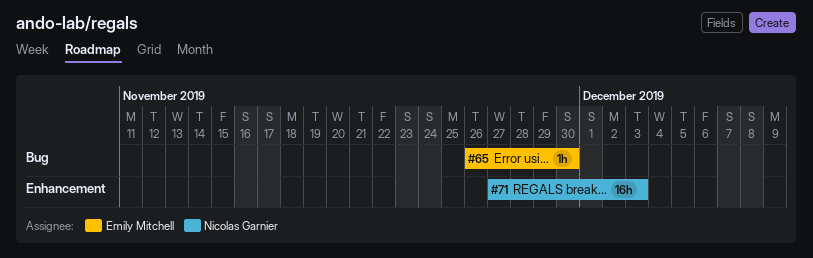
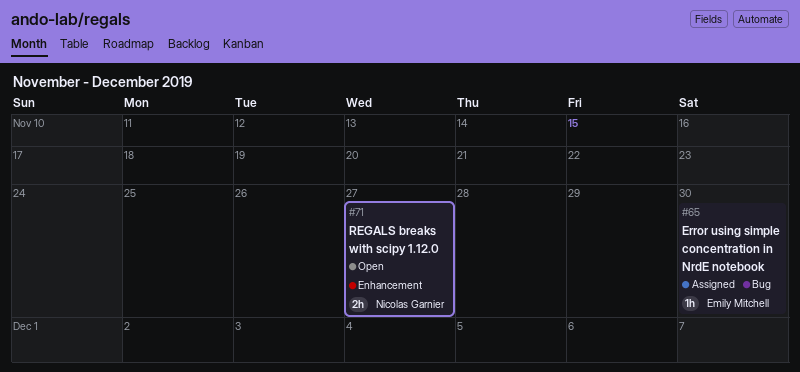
#71, estimate: 16h -> 2h
#71, due: Dec 3 -> Nov 27

